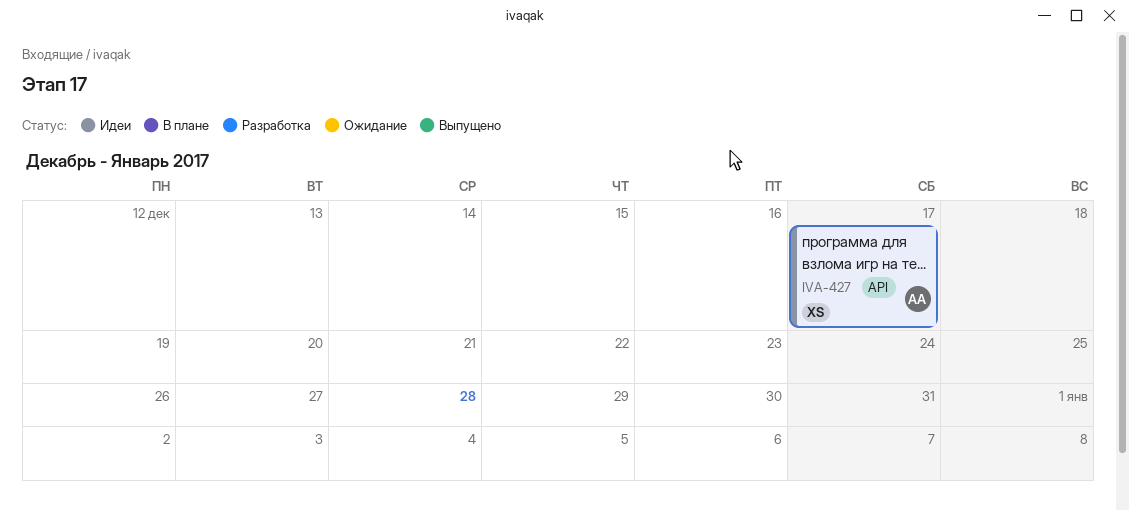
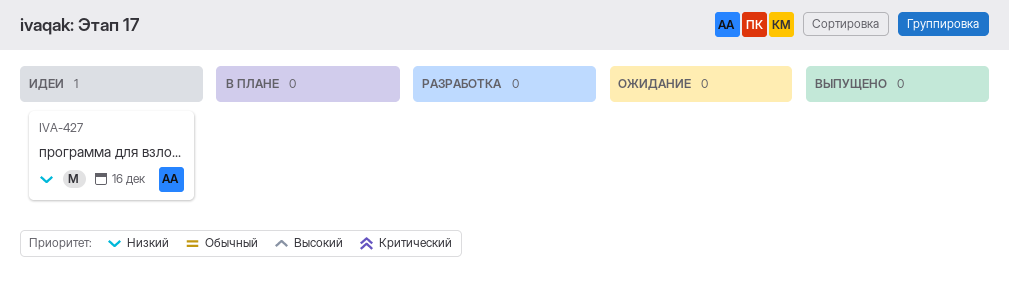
IVA-427, estimate: XS -> M
IVA-427, due: Dec 17 -> Dec 16

